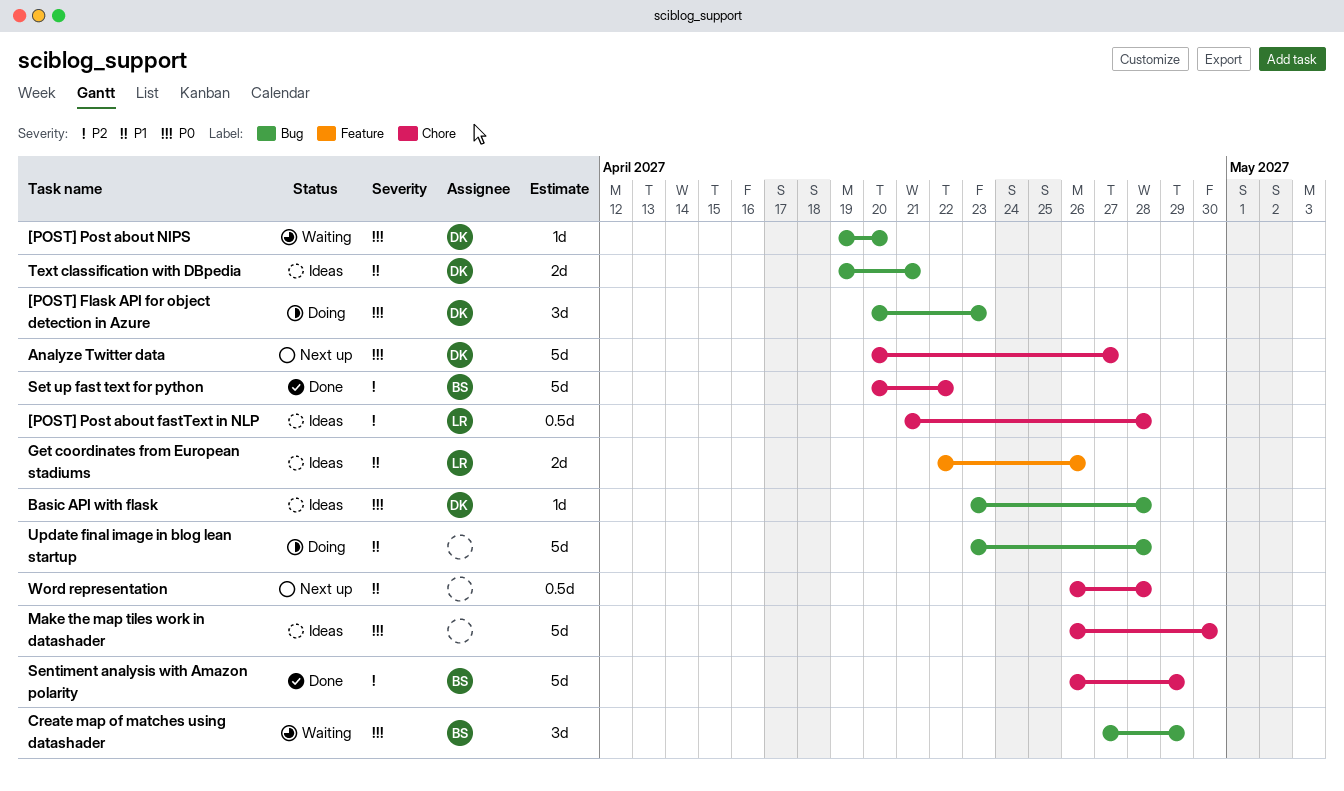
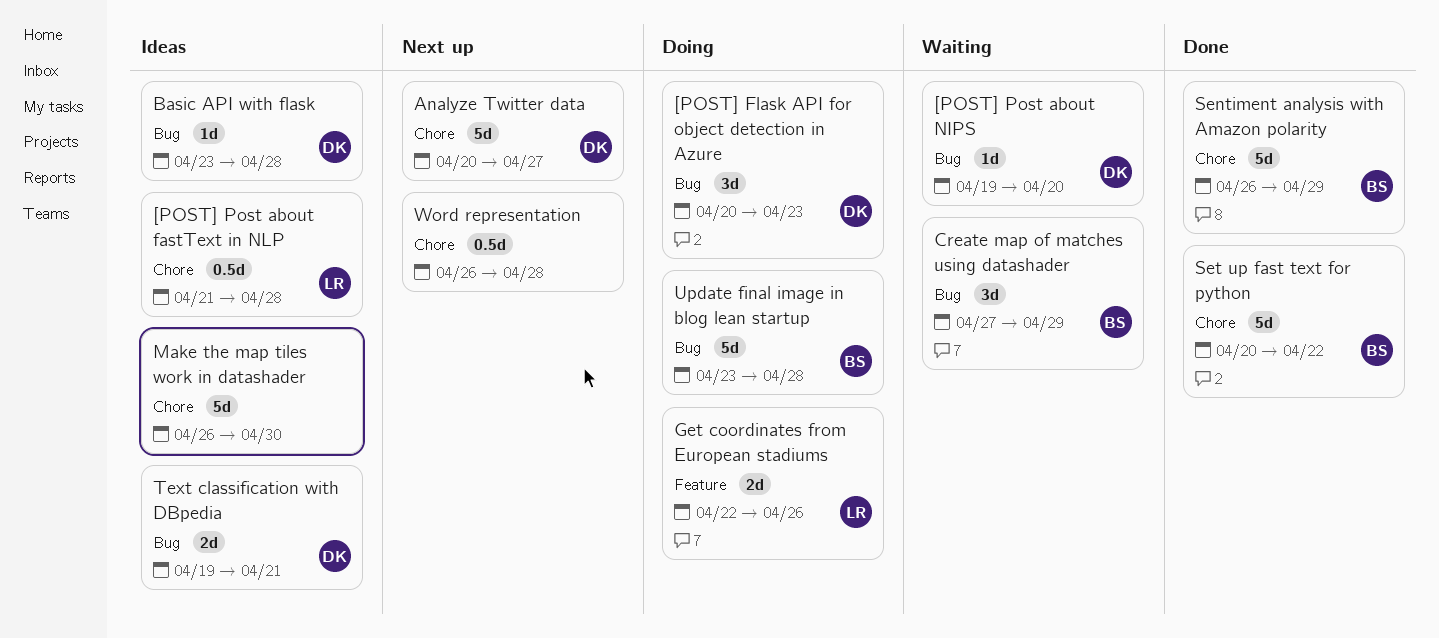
Get coordinates from European stadiums, status: Ideas -> Doing
Update final image in blog lean startup, owner: none -> BS

